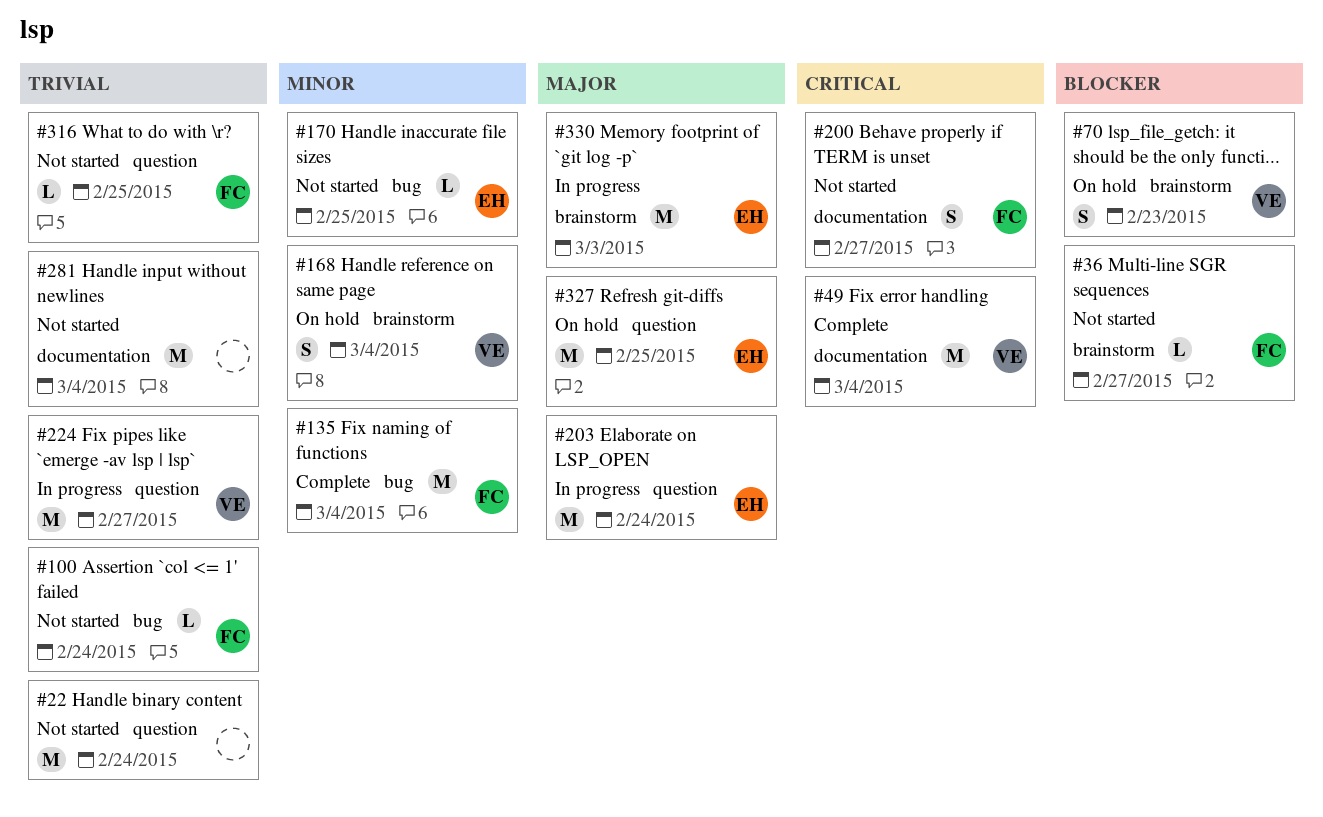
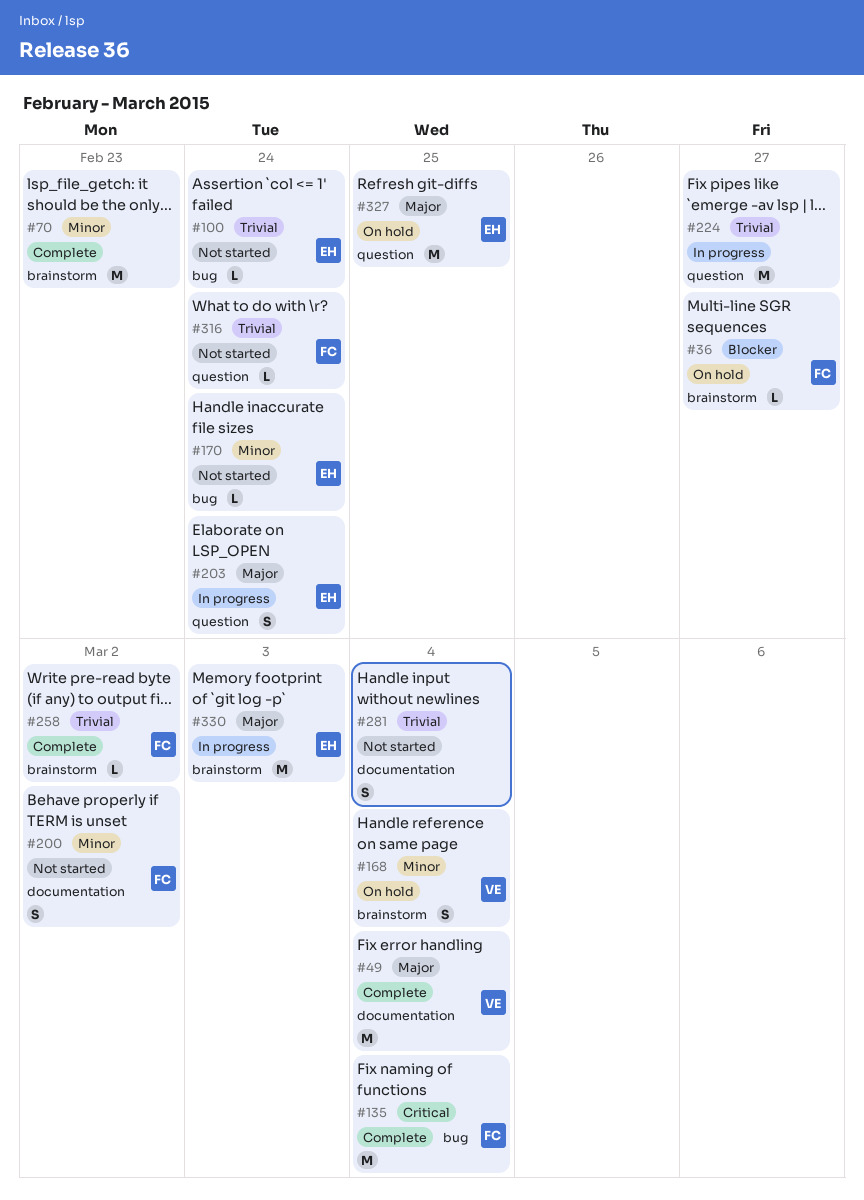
#22: present -> none
#36, status: Not started -> On hold
#49, priority: Critical -> Major
#70, status: On hold -> Complete
#70, owner: VE -> none
#70, priority: Blocker -> Minor
#70, estimate: S -> M
#100, owner: FC -> EH
#135, priority: Minor -> Critical
#170, due: Feb 25 -> Feb 24
#200, priority: Critical -> Minor
#200, due: Feb 27 -> Mar 2
#203, estimate: M -> S
#224, owner: VE -> none
#258: none -> present
#281, estimate: M -> S
#316, due: Feb 25 -> Feb 24

